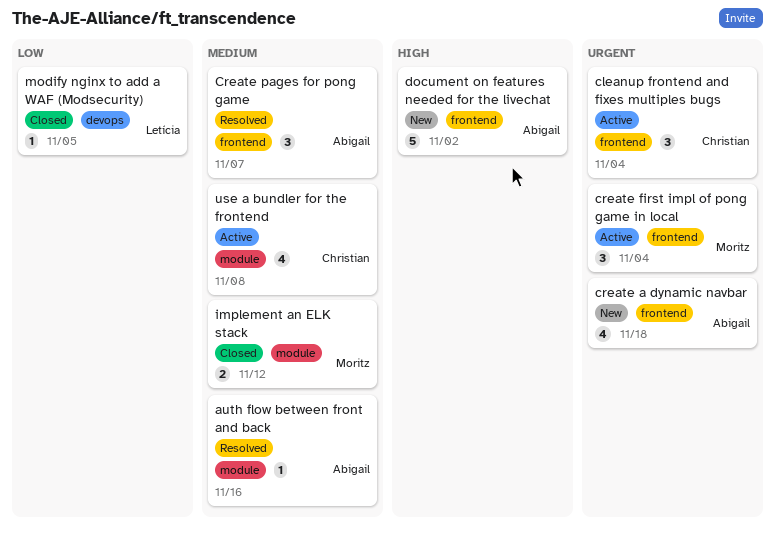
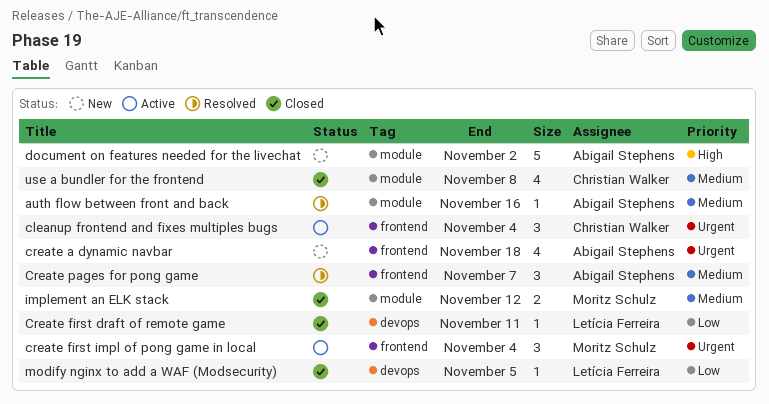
Create first draft of remote game: none -> present
document on features needed for the livechat, label: frontend -> module
use a bundler for the frontend, status: Active -> Closed

